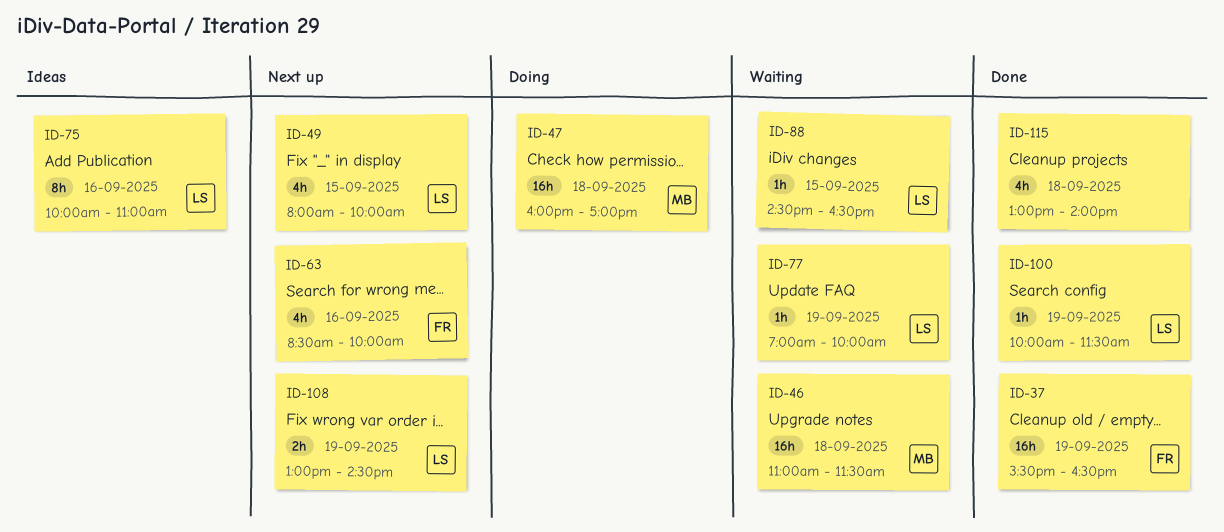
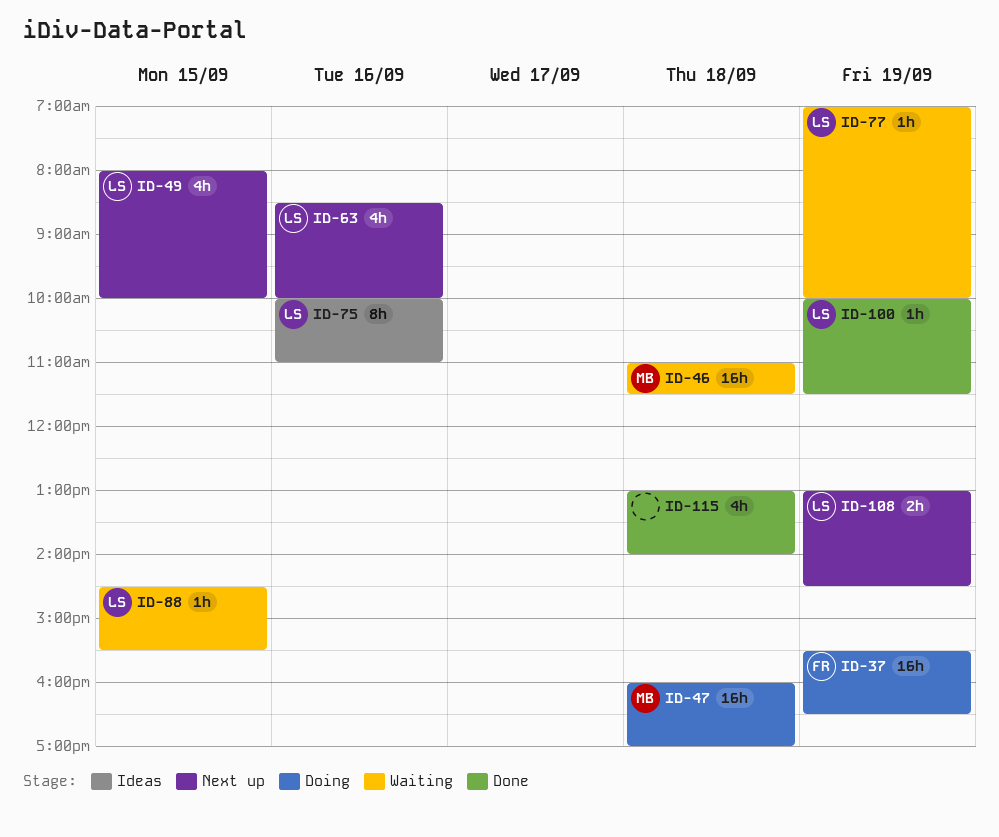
ID-37, status: Done -> Doing
ID-63, owner: FR -> LS
ID-88, ends: 16:30 -> 15:30

